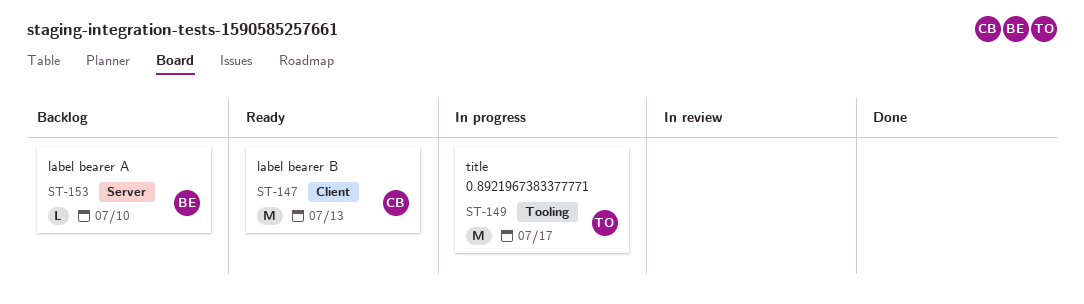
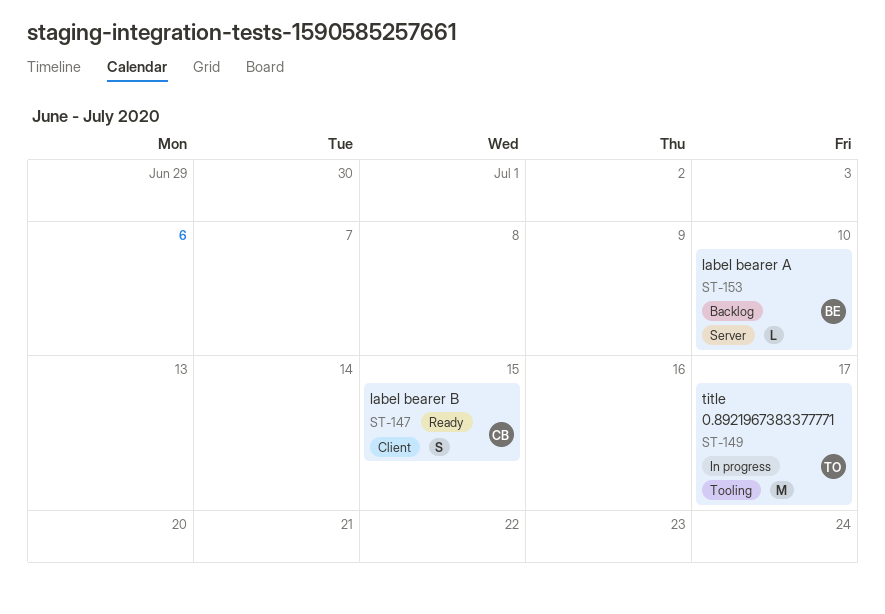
ST-147, estimate: M -> S
ST-147, due: Jul 13 -> Jul 15

